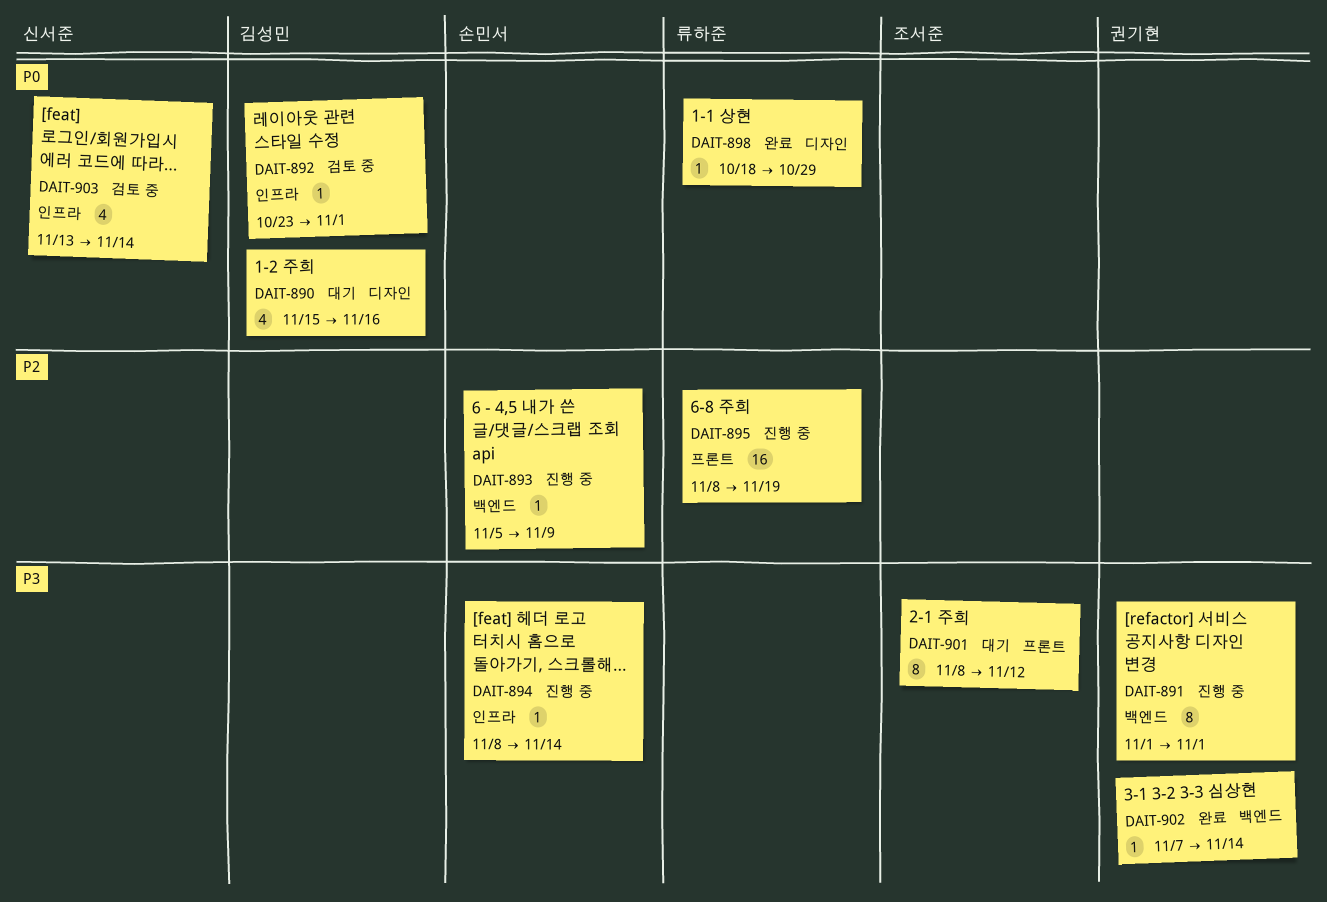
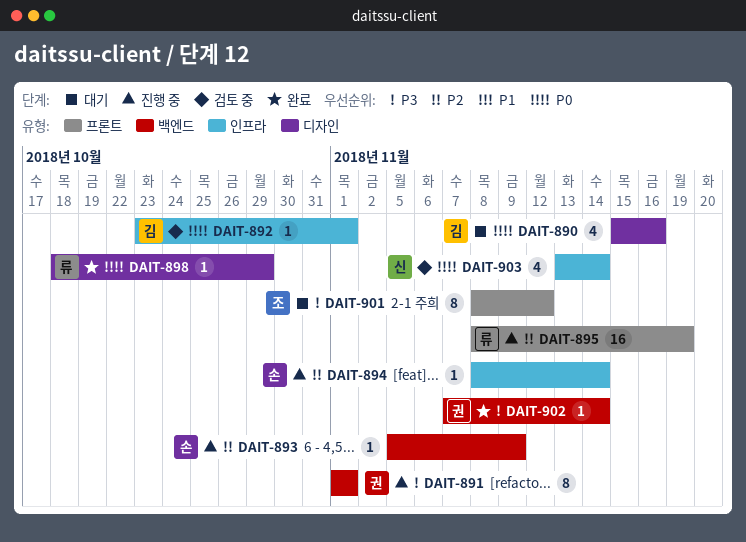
DAIT-894, priority: P3 -> P2

